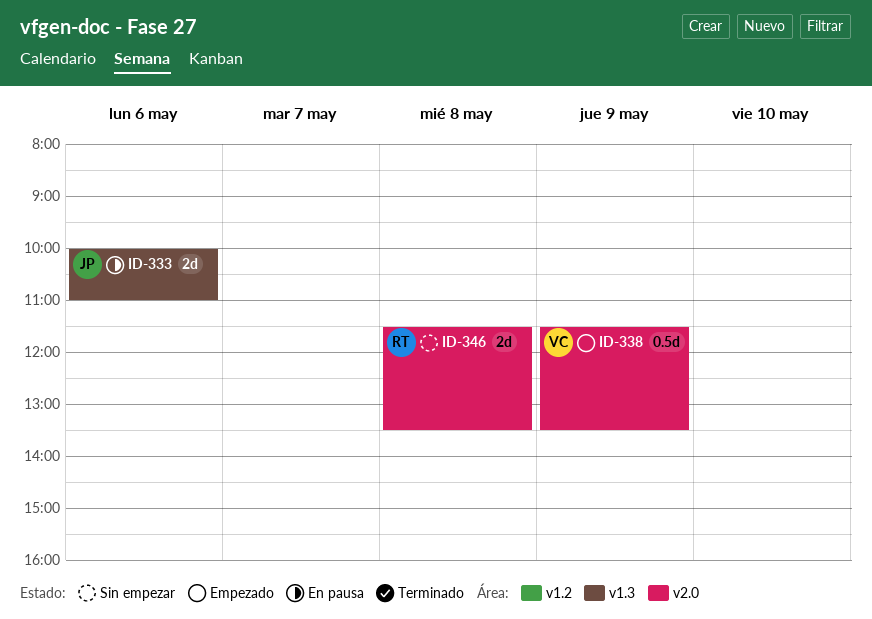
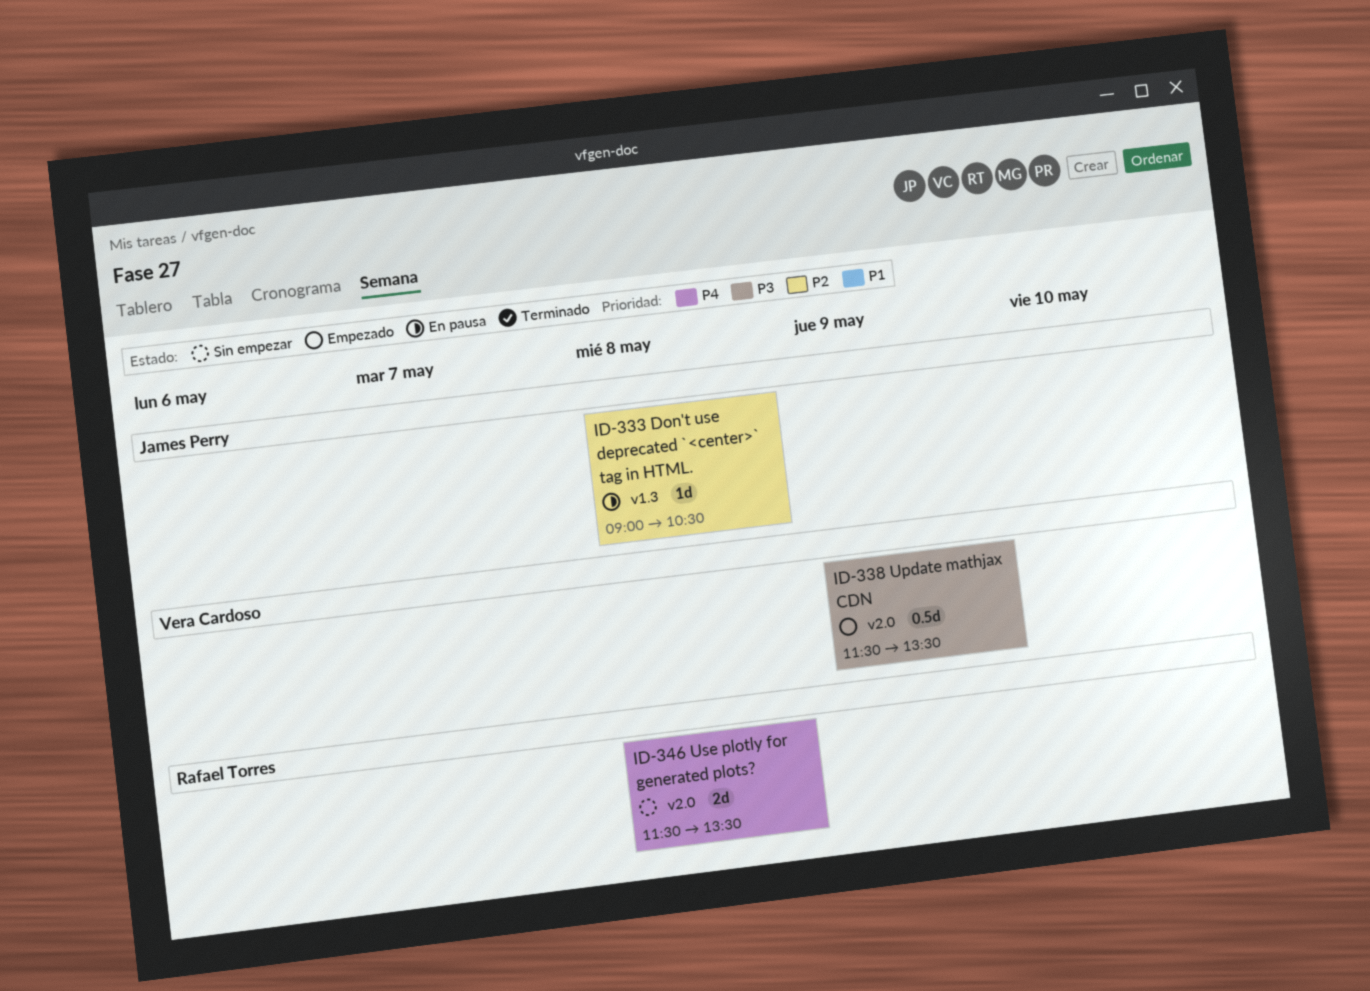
ID-333, estimate: 2d -> 1d
ID-333, day: May 6 -> May 8
ID-333, begins: 10:00 -> 09:00
ID-333, ends: 11:00 -> 10:30

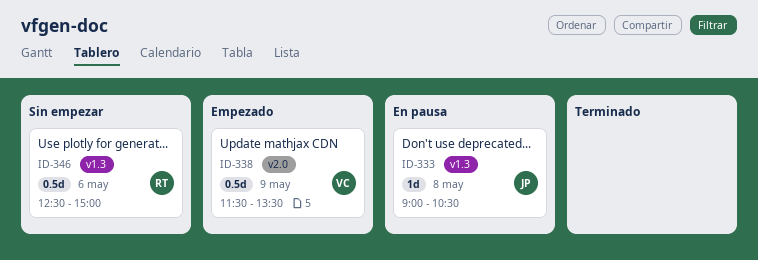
ID-346, label: v2.0 -> v1.3
ID-346, estimate: 2d -> 0.5d
ID-346, day: May 8 -> May 6
ID-346, begins: 11:30 -> 12:30
ID-346, ends: 13:30 -> 15:00

